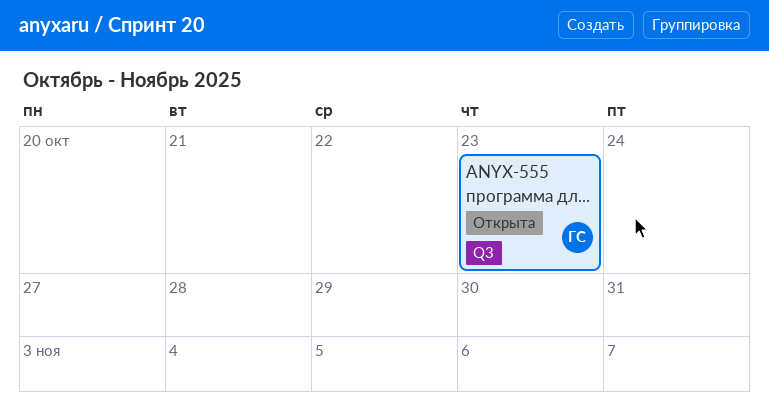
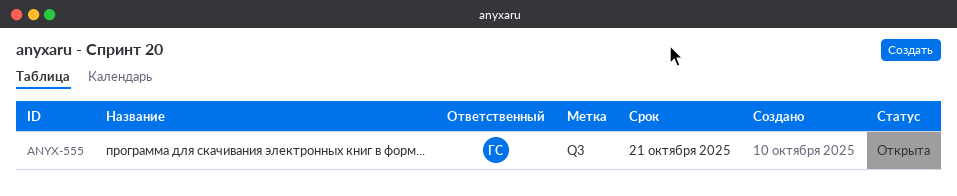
ANYX-555, due: Oct 23 -> Oct 21

